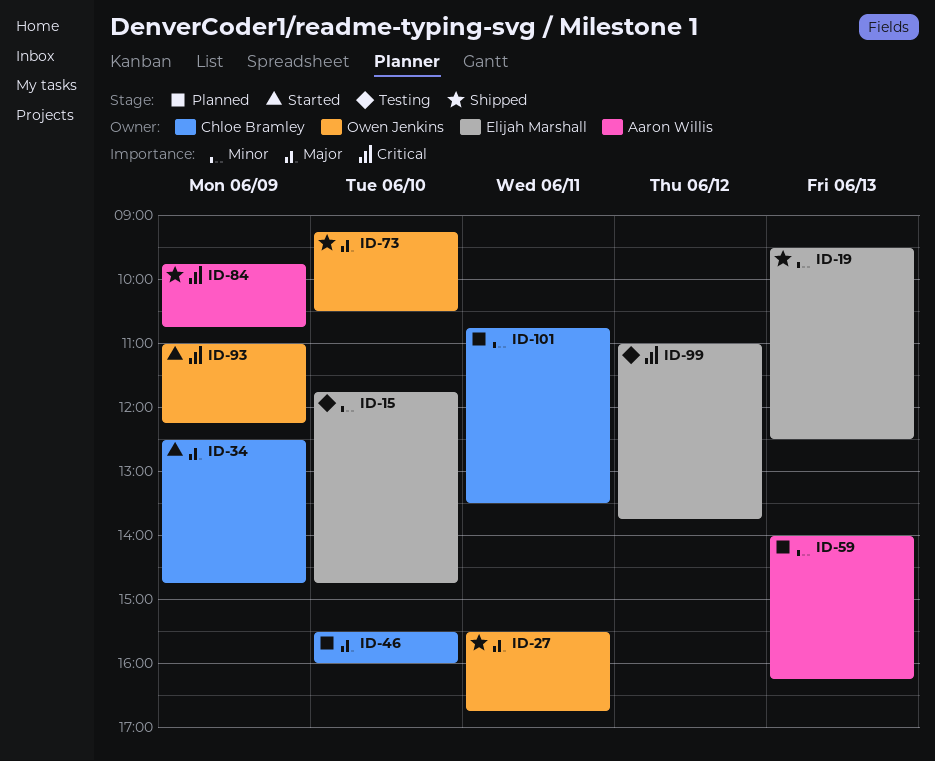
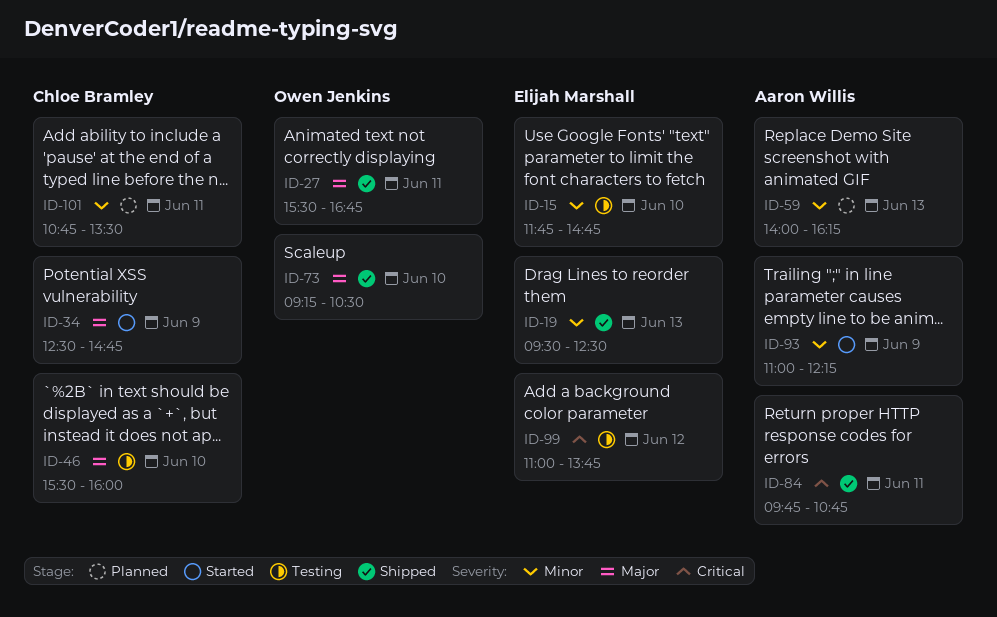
ID-46, status: Planned -> Testing
ID-84, day: Jun 9 -> Jun 11
ID-93, owner: Owen Jenkins -> Aaron Willis
ID-93, priority: Critical -> Minor

